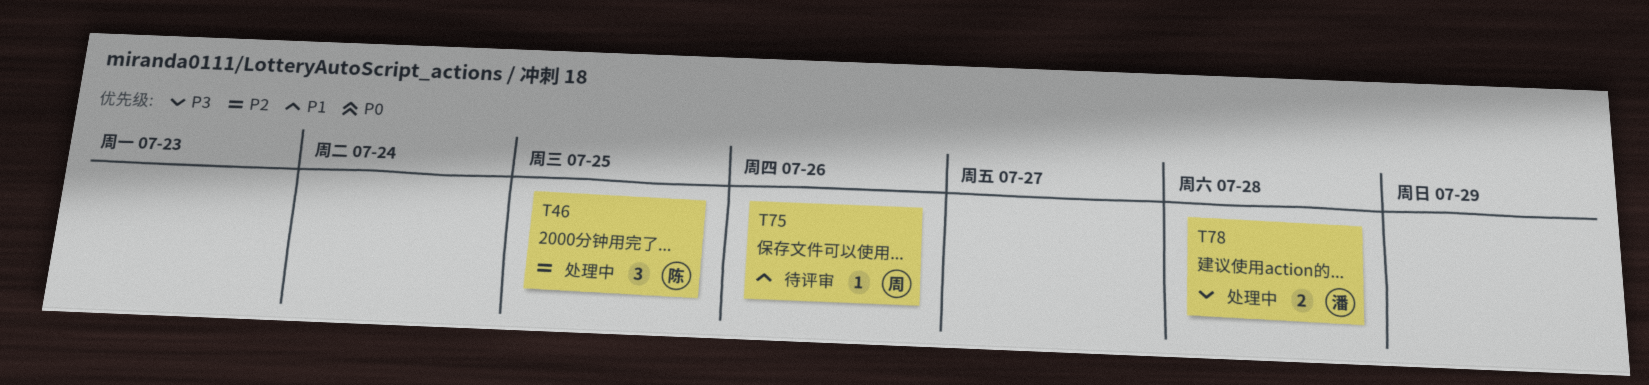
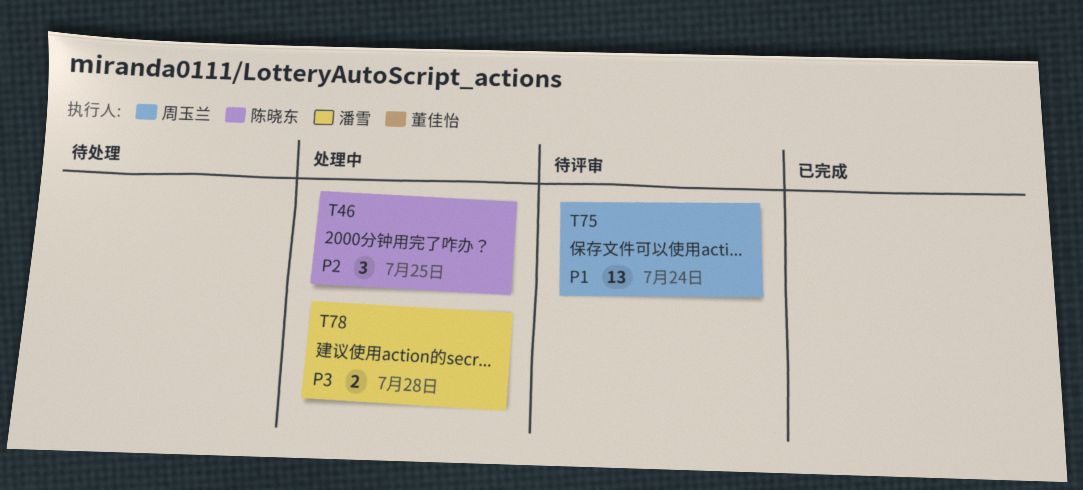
T75, estimate: 1 -> 13
T75, due: Jul 26 -> Jul 24

